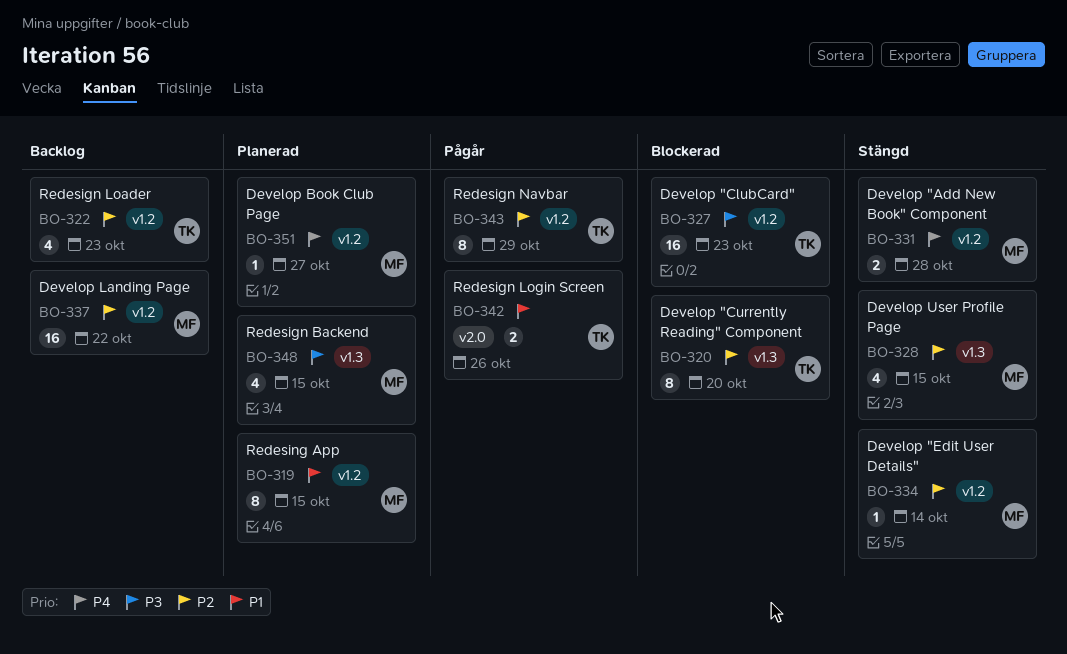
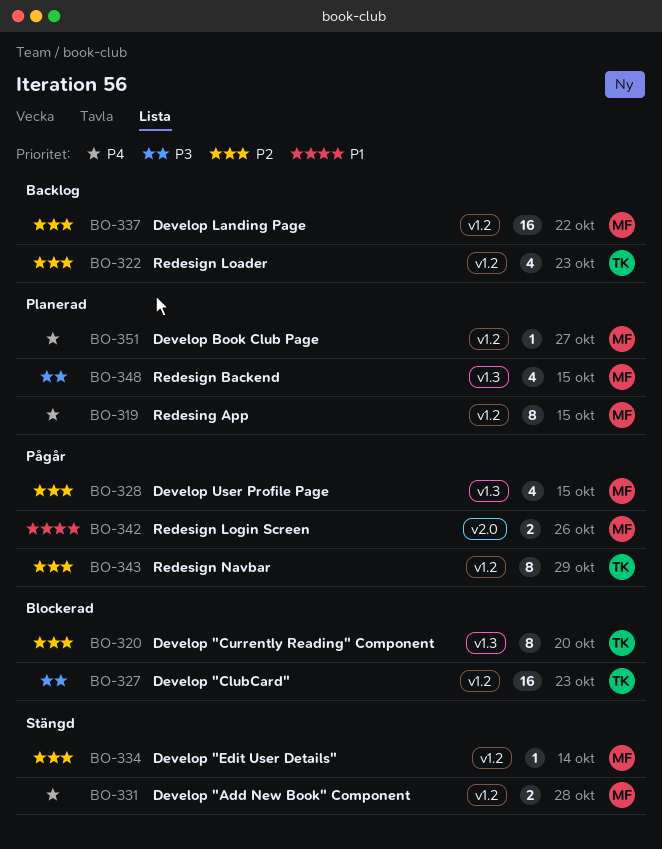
BO-319, priority: P1 -> P4
BO-328, status: Stängd -> Pågår
BO-342, owner: TK -> MF

